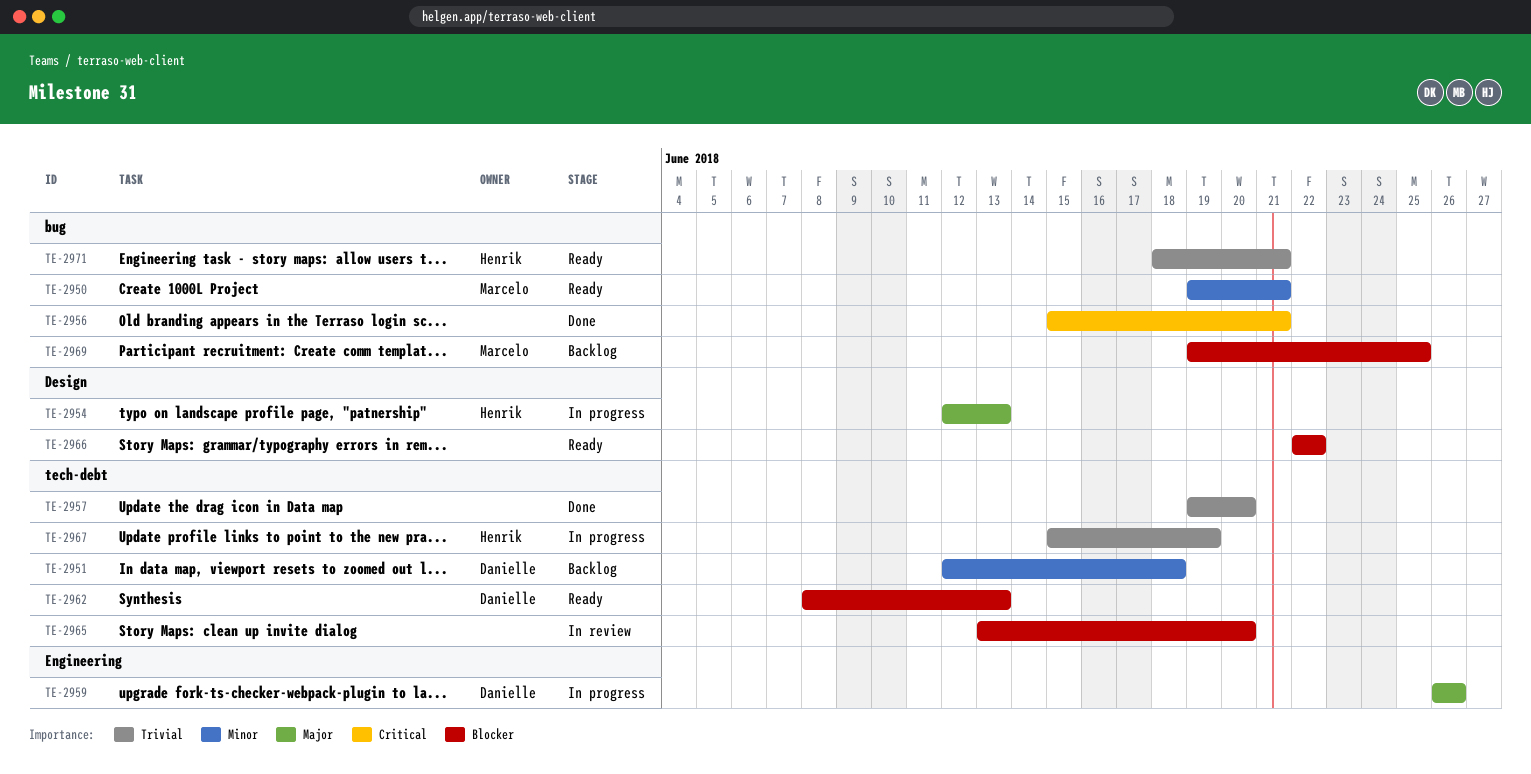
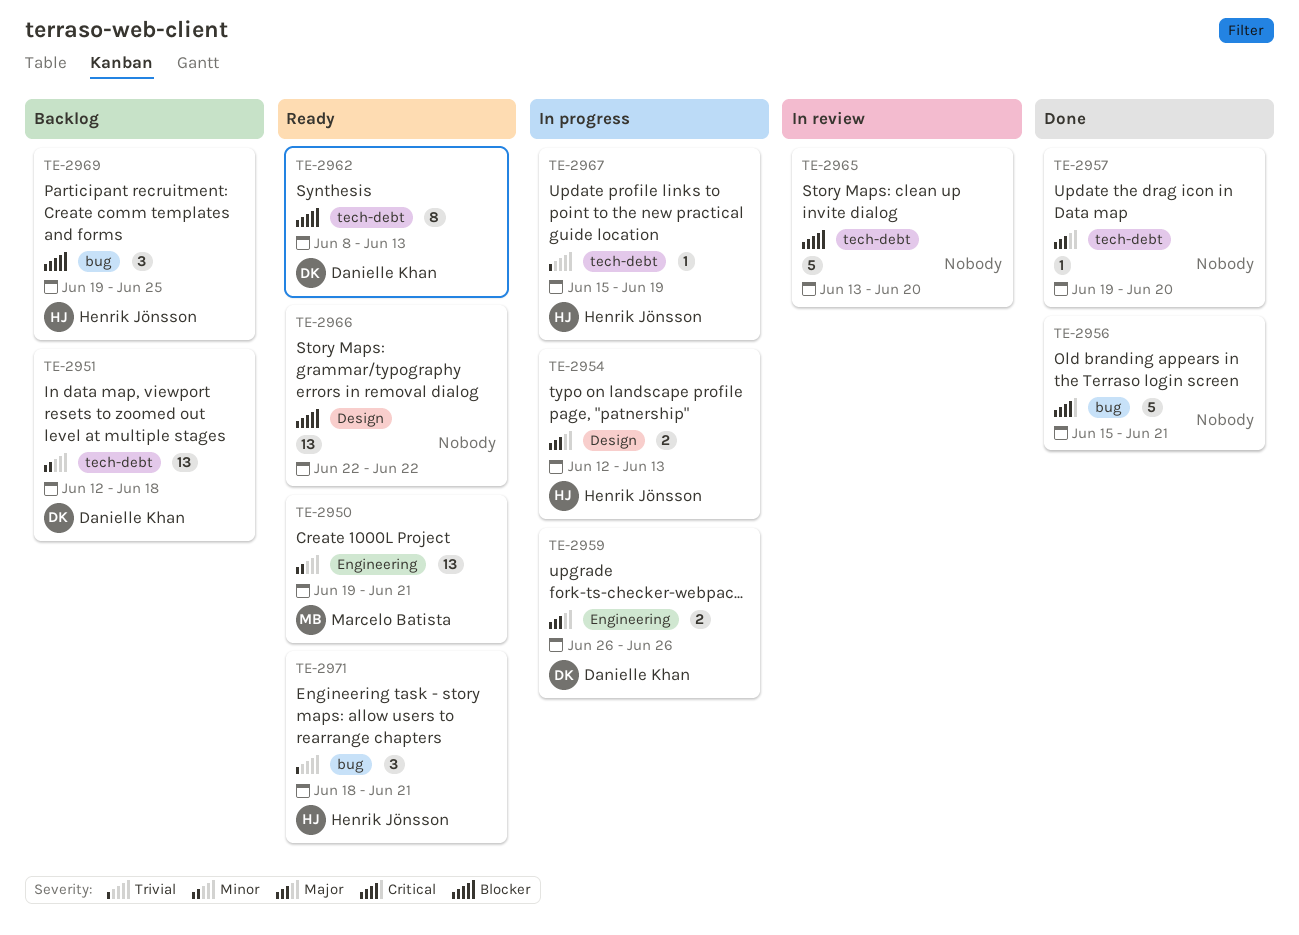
TE-2950, label: bug -> Engineering
TE-2957, priority: Trivial -> Major
TE-2969, owner: Marcelo Batista -> Henrik Jönsson

